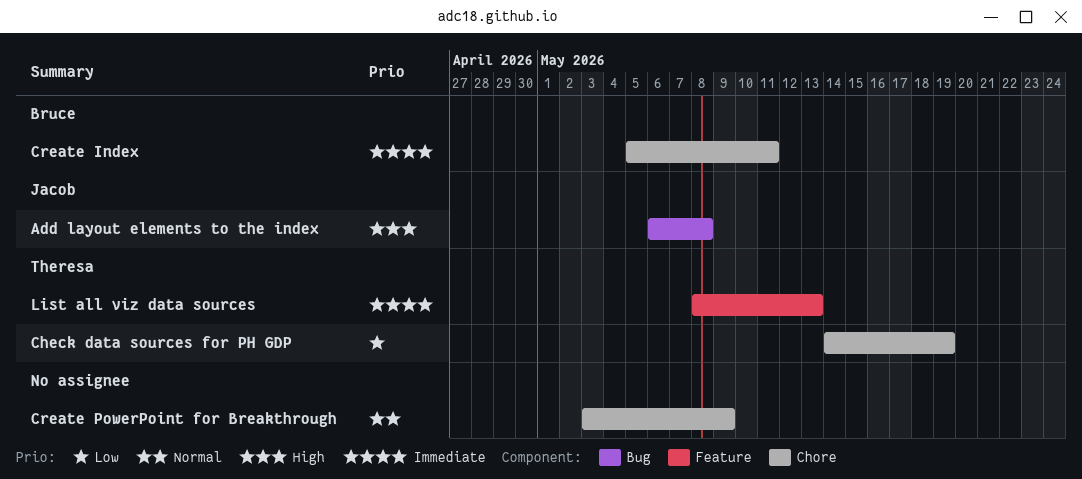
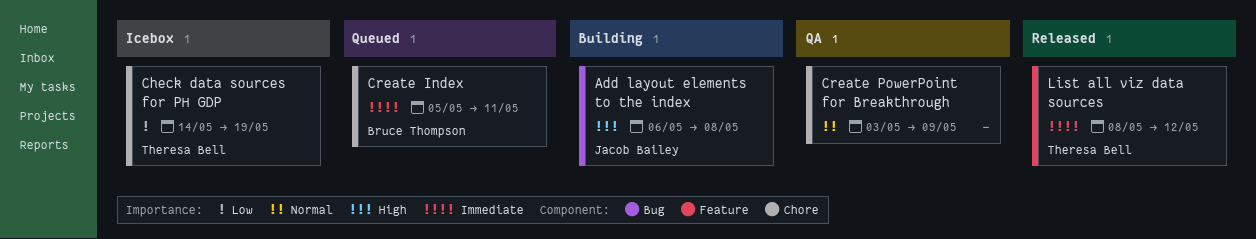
List all viz data sources, due: May 13 -> May 12

